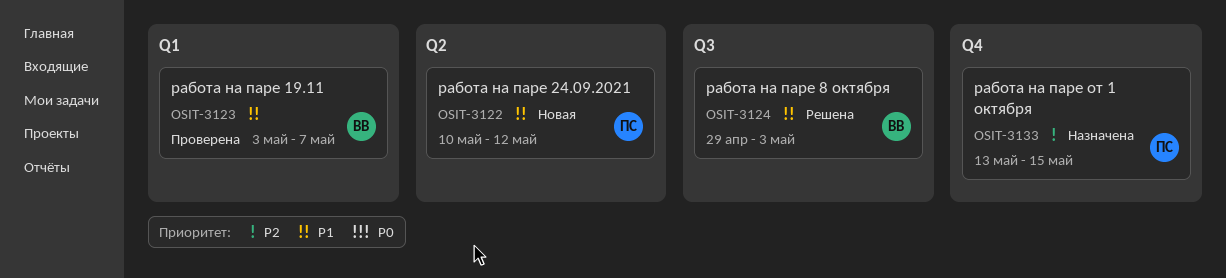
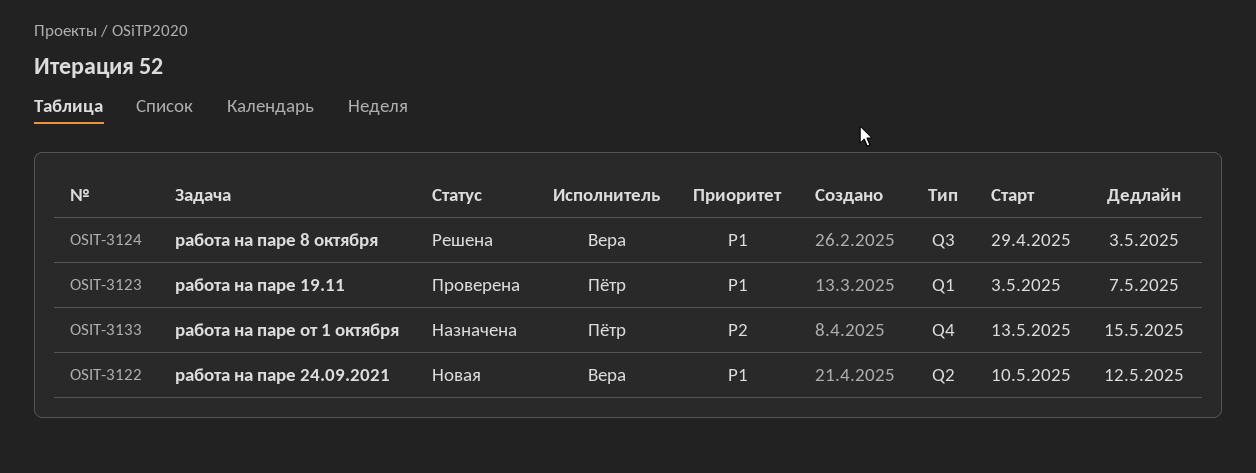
OSIT-3122, owner: Пётр -> Вера
OSIT-3123, owner: Вера -> Пётр

